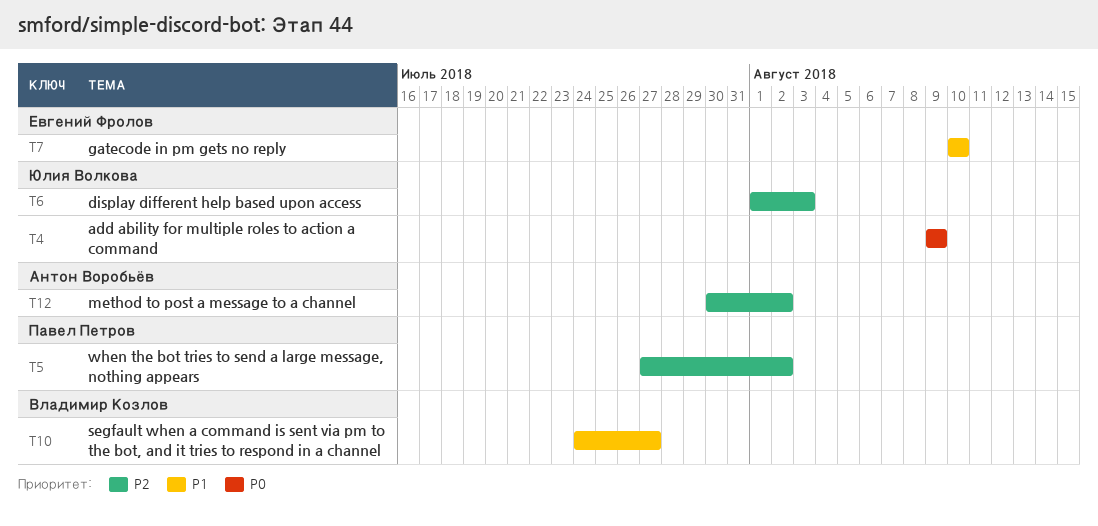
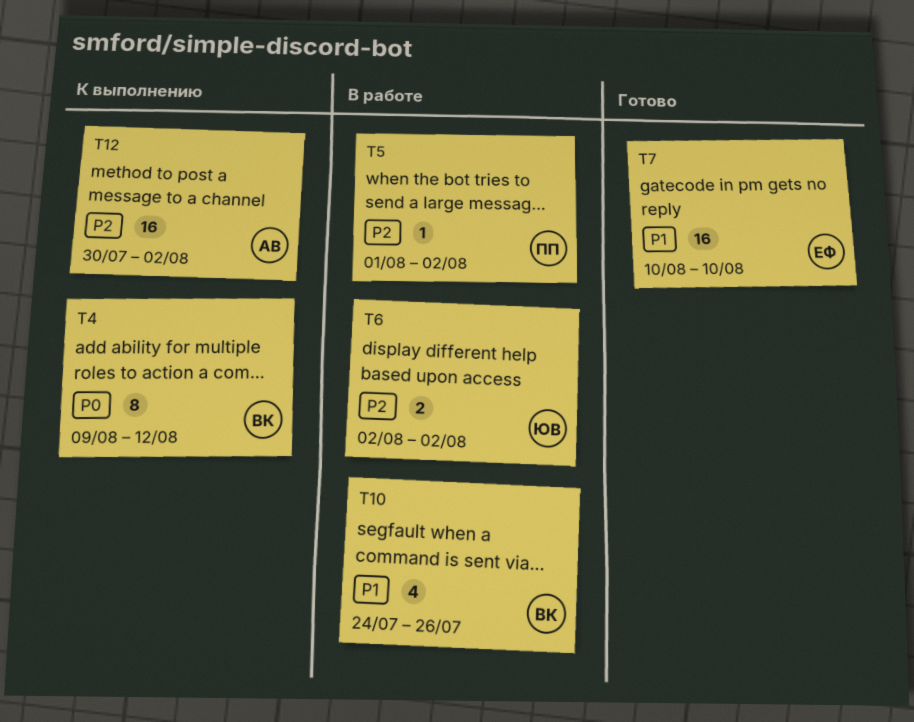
T4, owner: Юлия Волкова -> Владимир Козлов
T4, due: Aug 9 -> Aug 12
T5, start: Jul 27 -> Aug 1
T6, start: Aug 1 -> Aug 2
T6, due: Aug 3 -> Aug 2
T10, due: Jul 27 -> Jul 26

